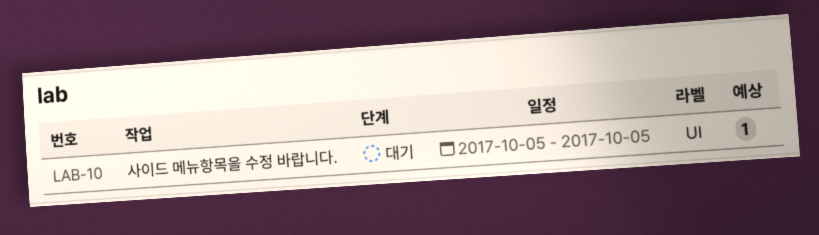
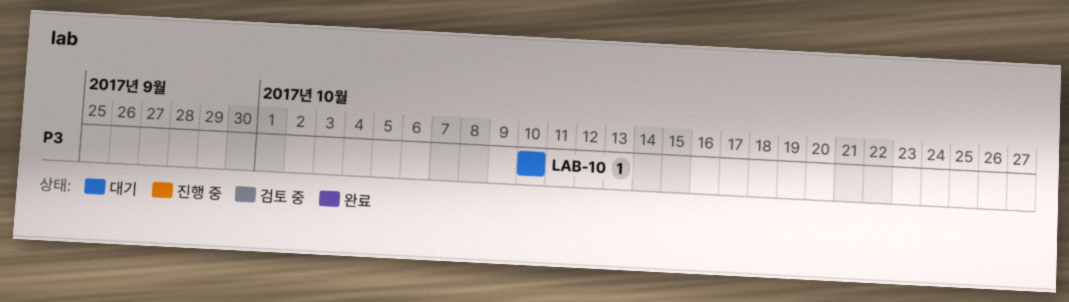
LAB-10, start: Oct 5 -> Oct 10
LAB-10, due: Oct 5 -> Oct 10

